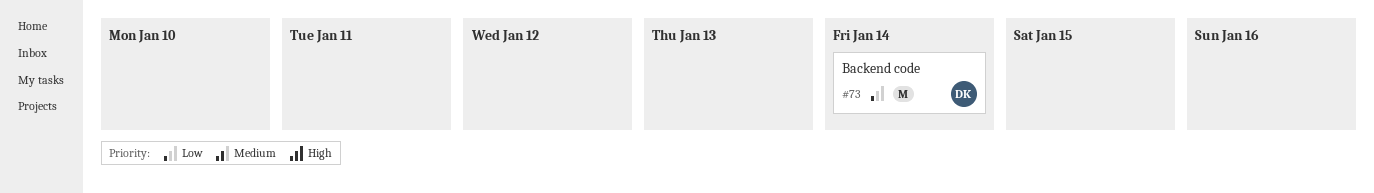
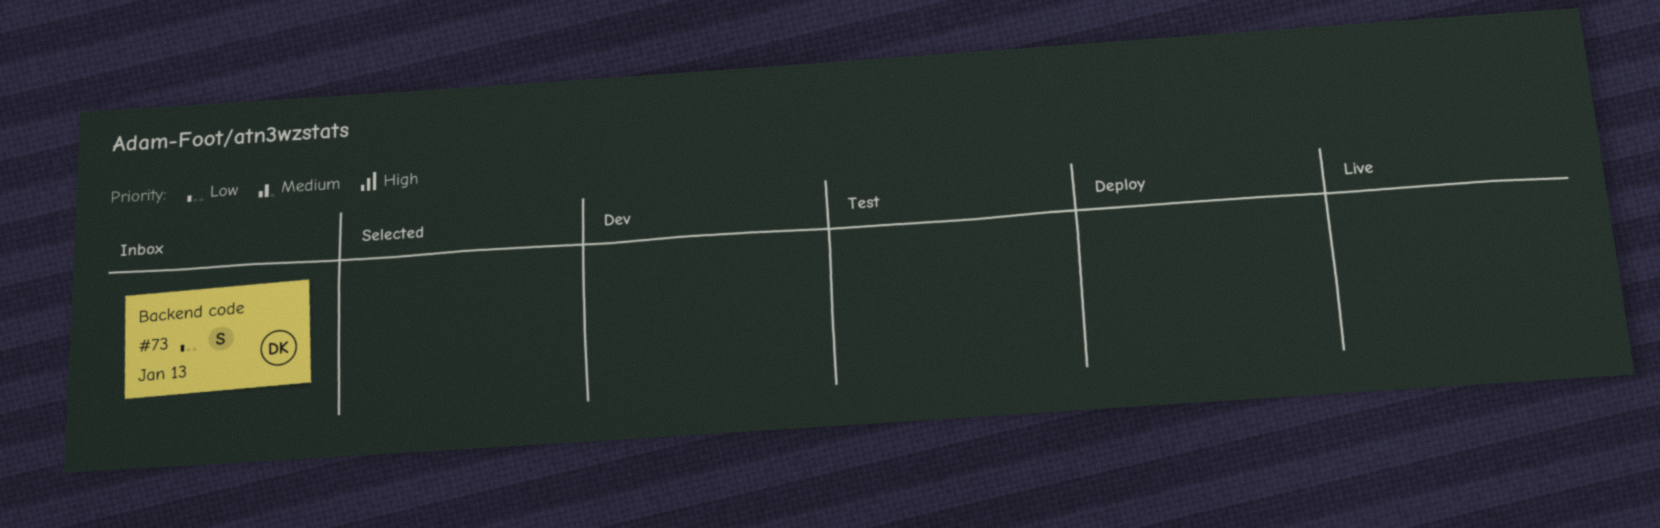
#73, estimate: M -> S
#73, due: Jan 14 -> Jan 13

